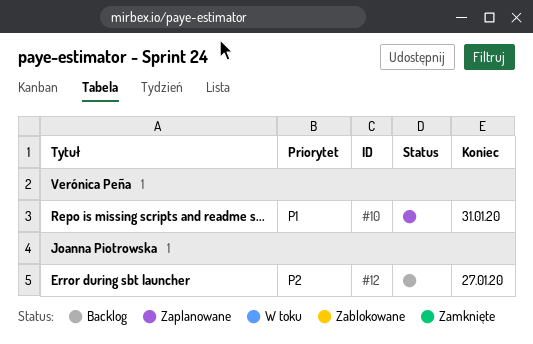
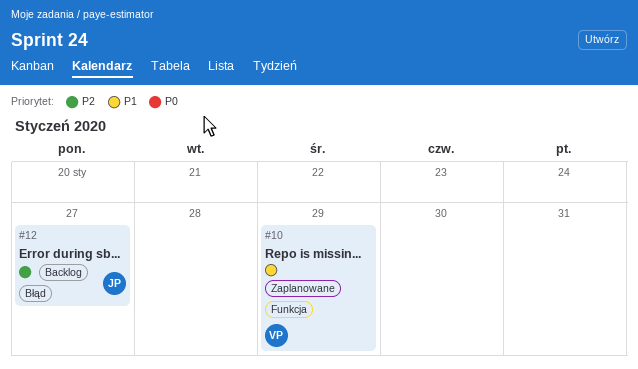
#10, due: Jan 31 -> Jan 29

